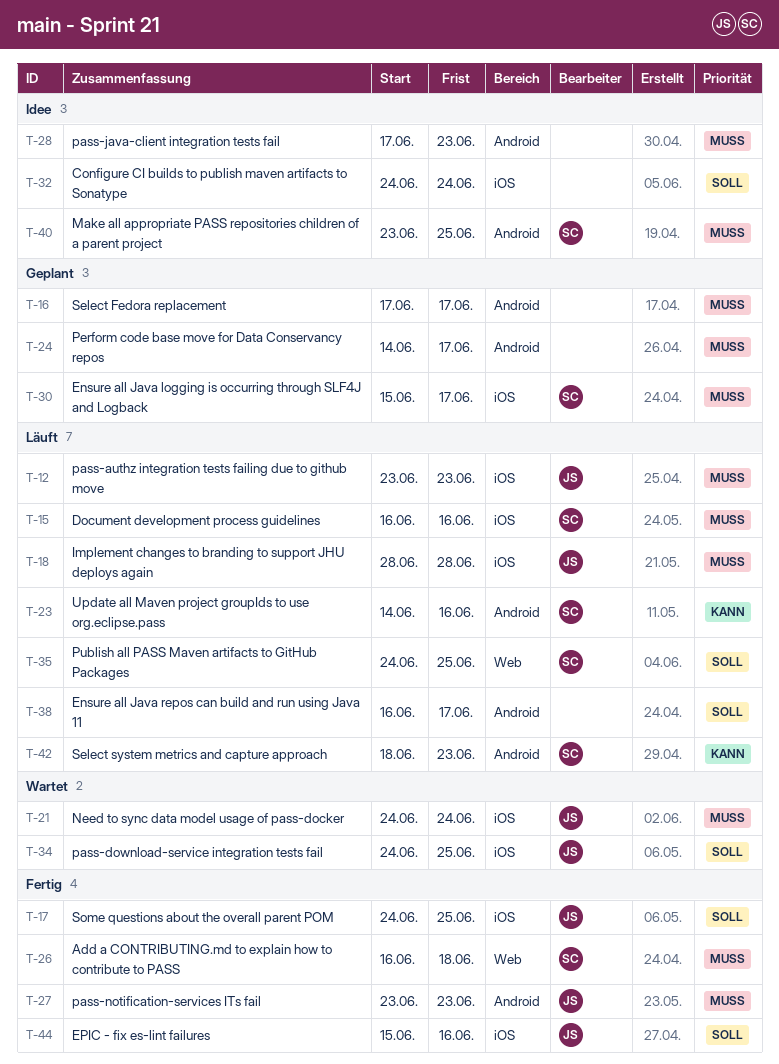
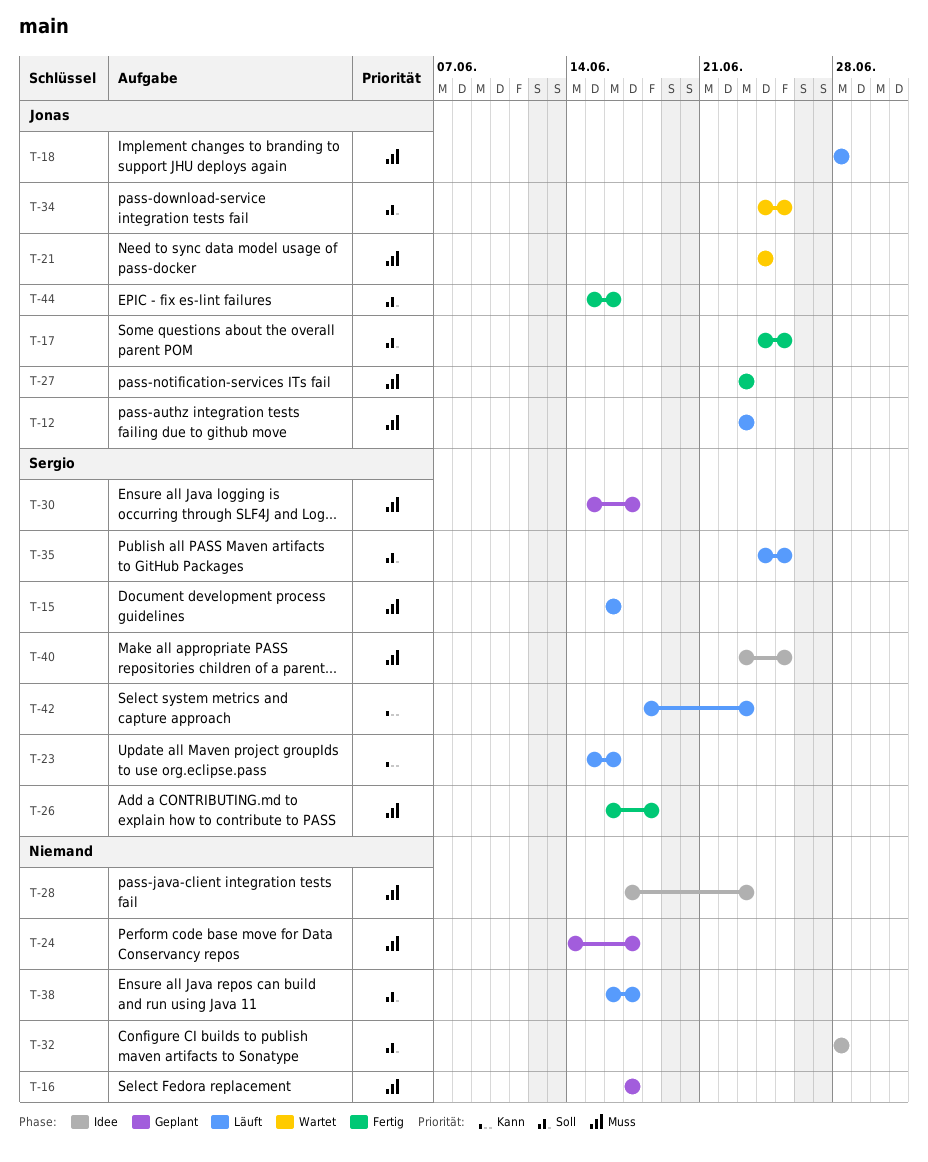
T-23, start: Jun 14 -> Jun 15
T-32, start: Jun 24 -> Jun 28
T-32, due: Jun 24 -> Jun 28

